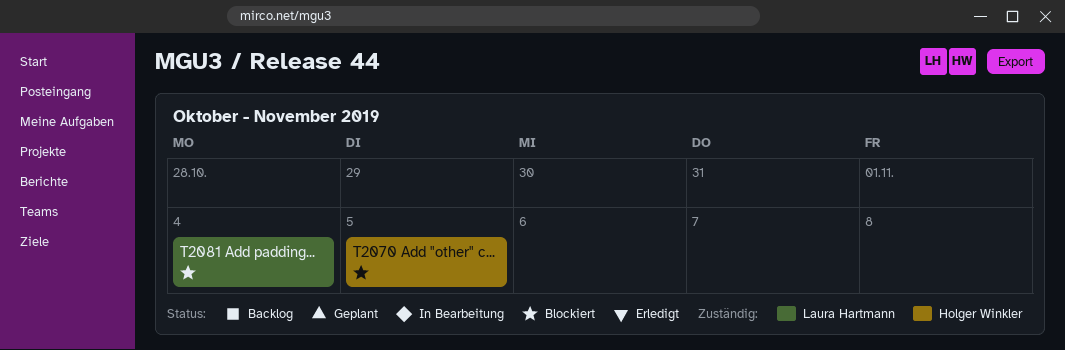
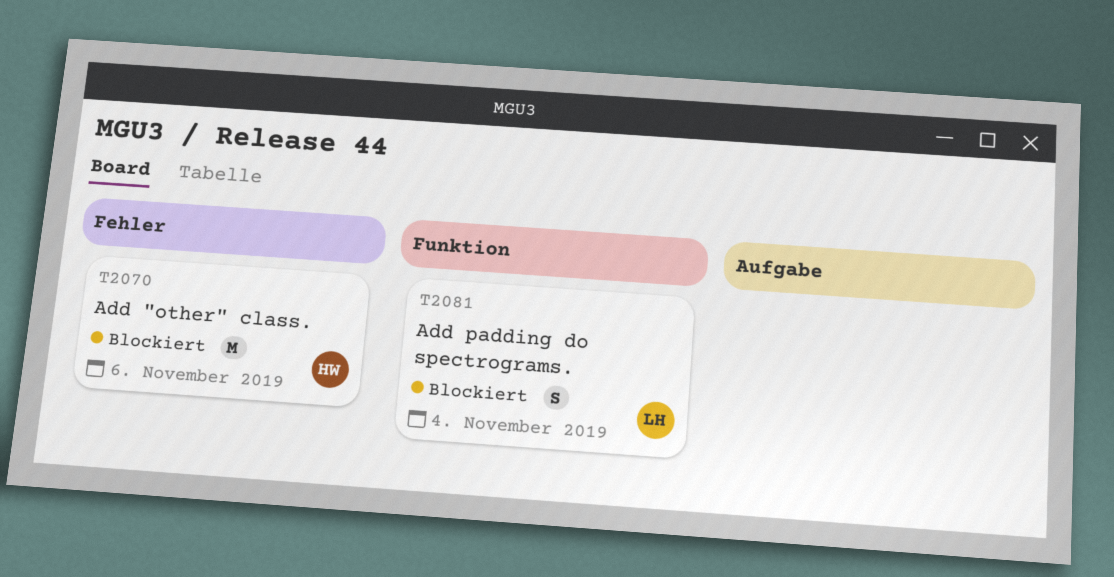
T2070, due: Nov 5 -> Nov 6

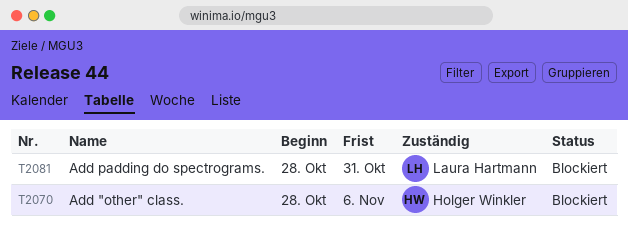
T2081, due: Nov 4 -> Oct 31

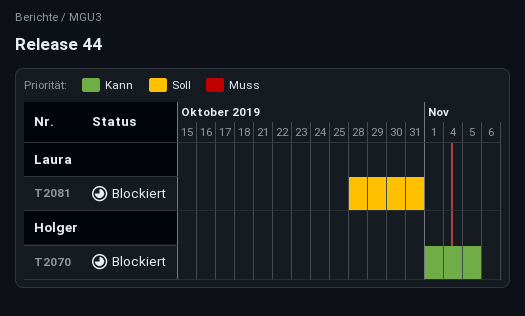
T2070, start: Oct 28 -> Nov 1
T2070, due: Nov 6 -> Nov 5

